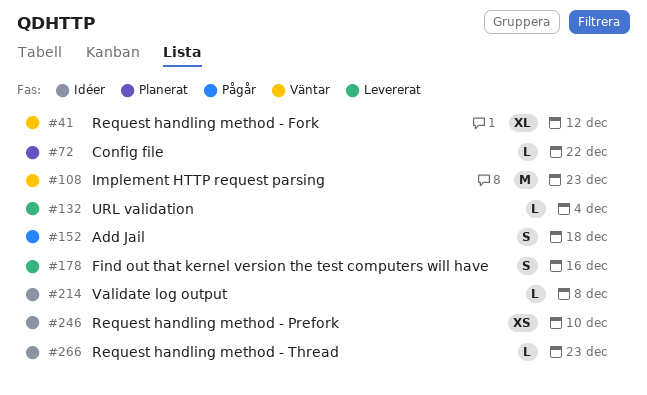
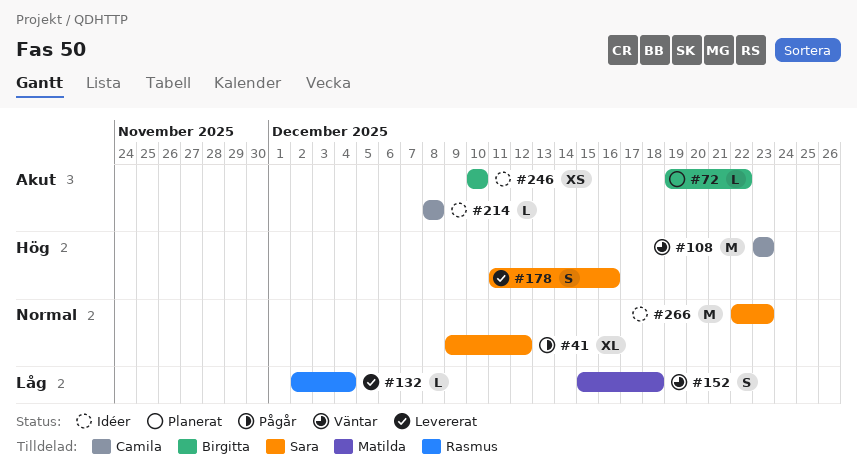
#41, status: Väntar -> Pågår
#152, status: Pågår -> Väntar
#266, estimate: L -> M

